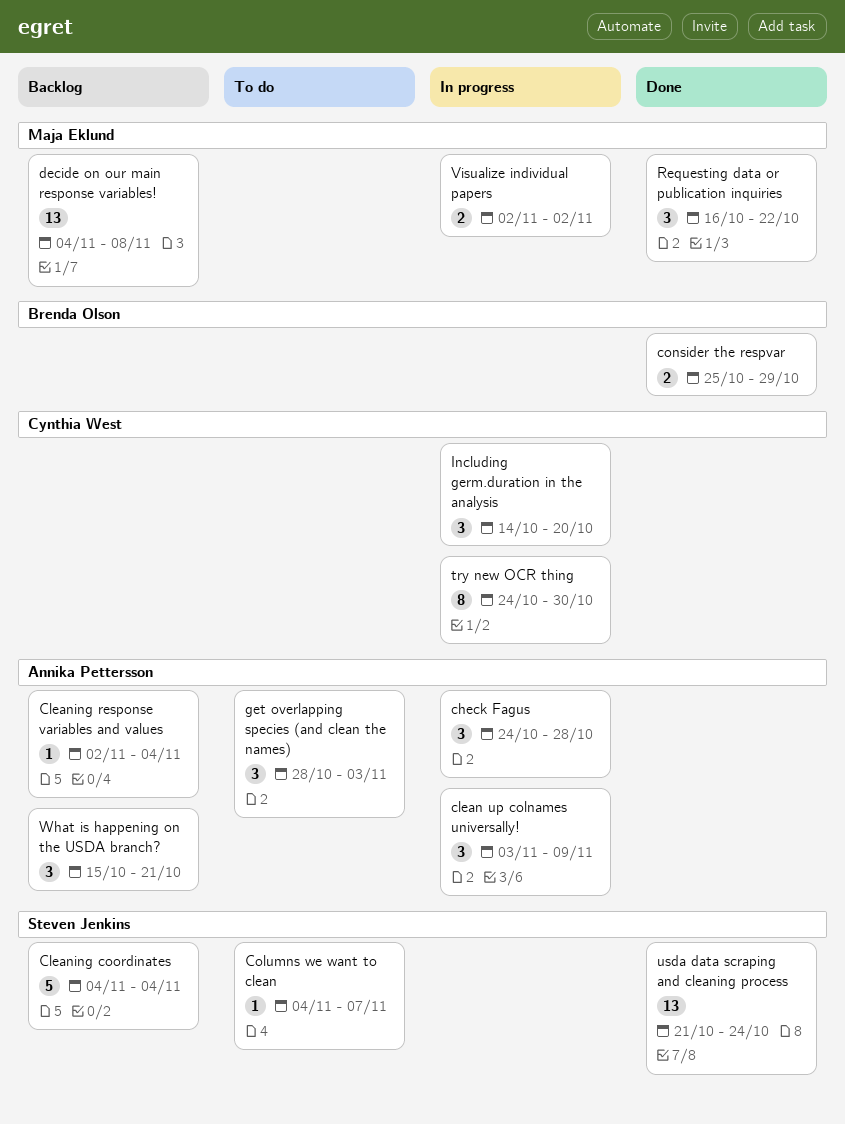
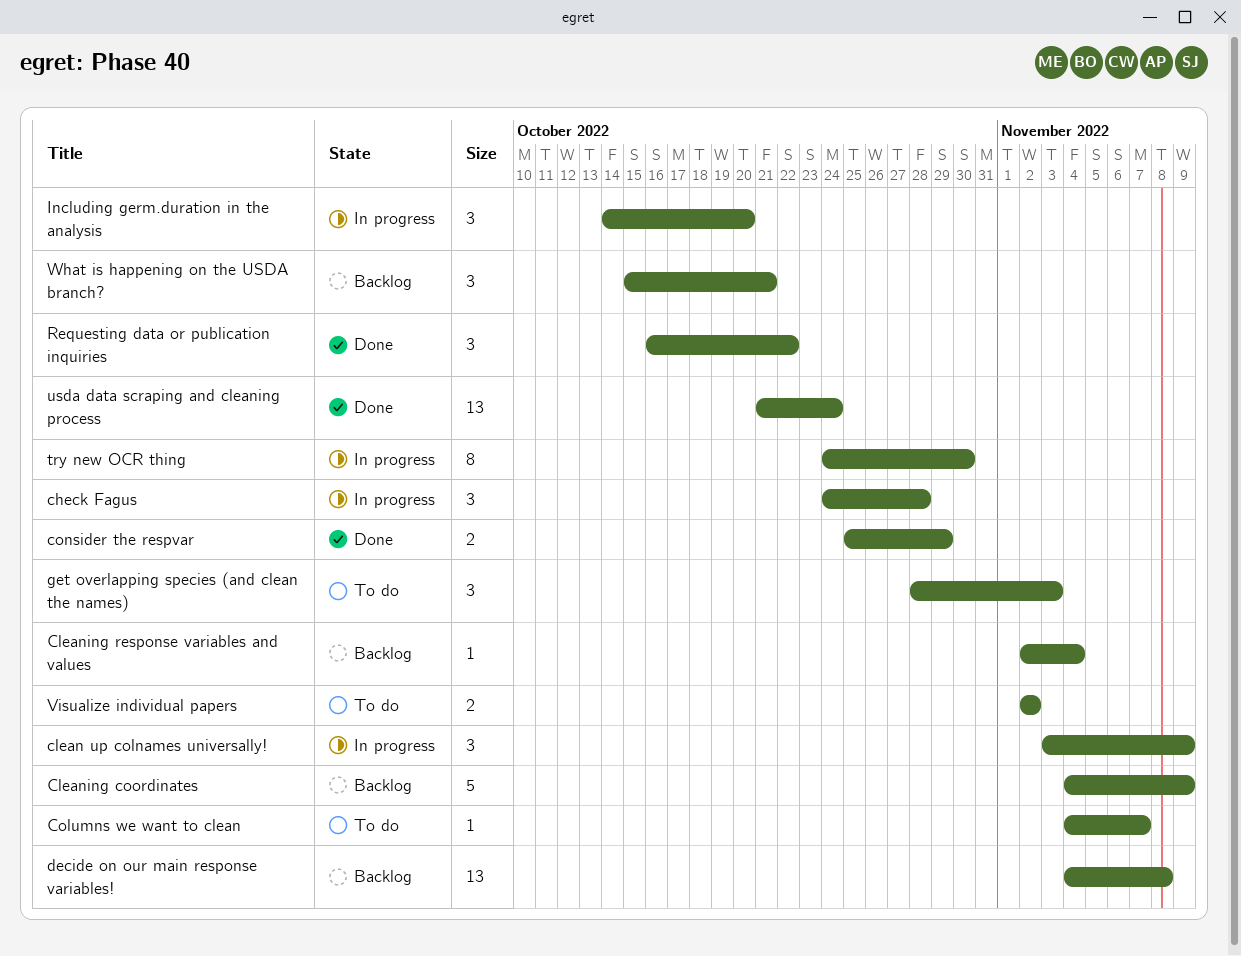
Cleaning coordinates, due: Nov 4 -> Nov 9
Visualize individual papers, status: In progress -> To do

